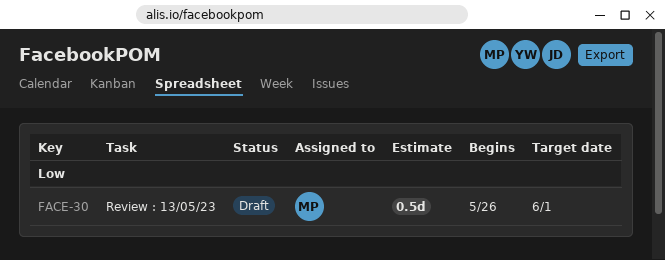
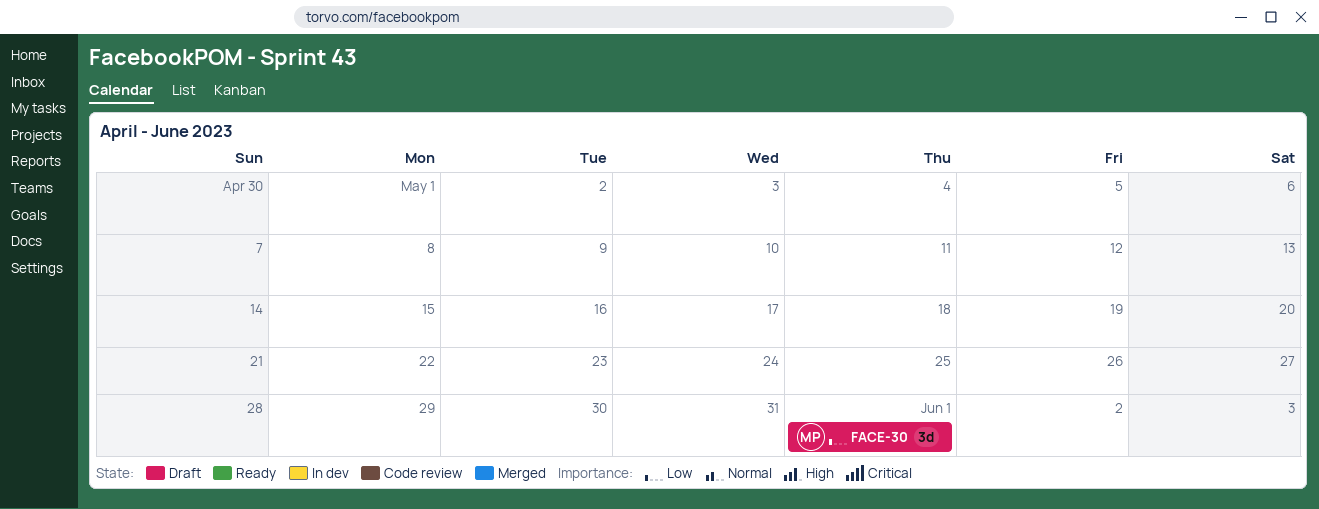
FACE-30, estimate: 0.5d -> 3d
FACE-30, start: May 26 -> Jun 1

